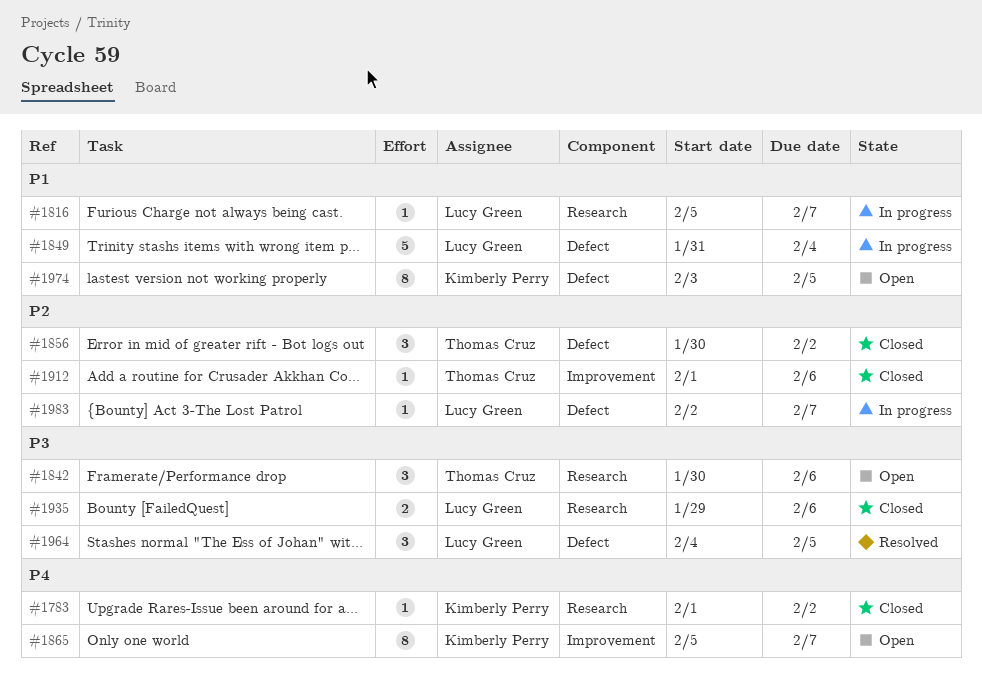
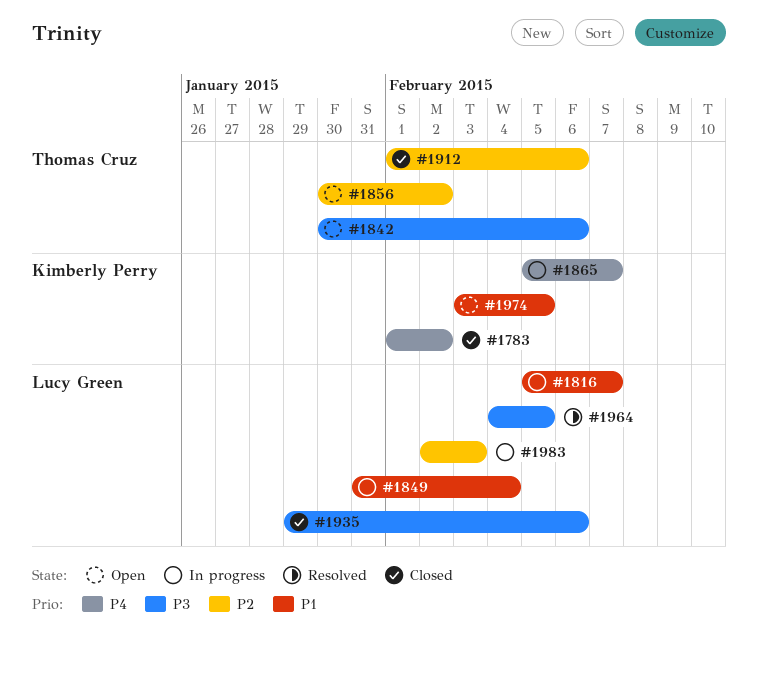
#1856, status: Closed -> Open
#1865, status: Open -> In progress
#1983, due: Feb 7 -> Feb 3

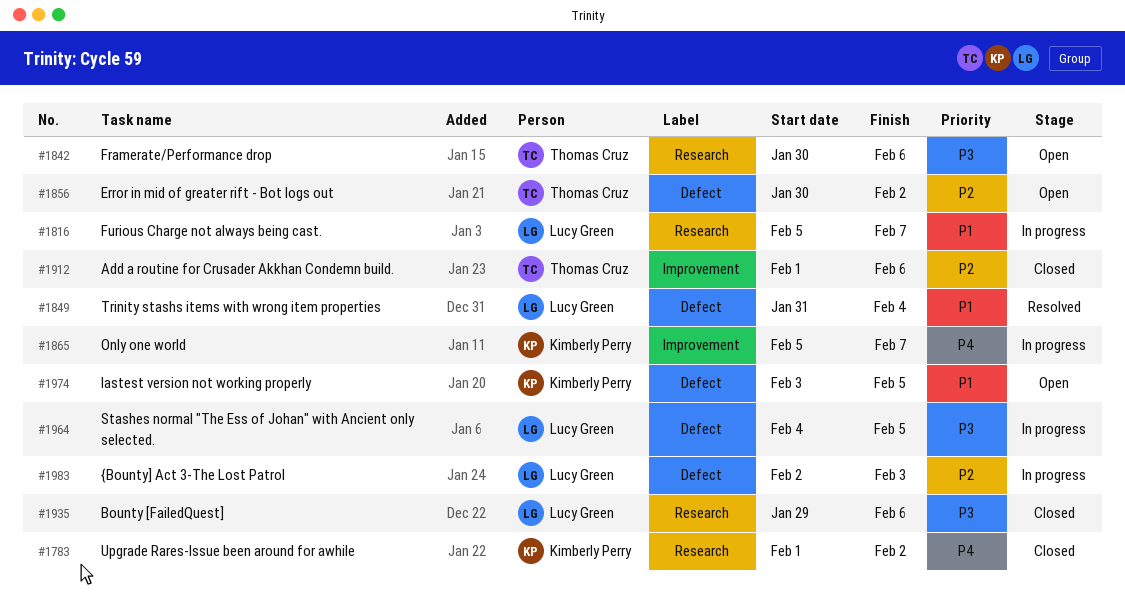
#1849, status: In progress -> Resolved
#1964, status: Resolved -> In progress

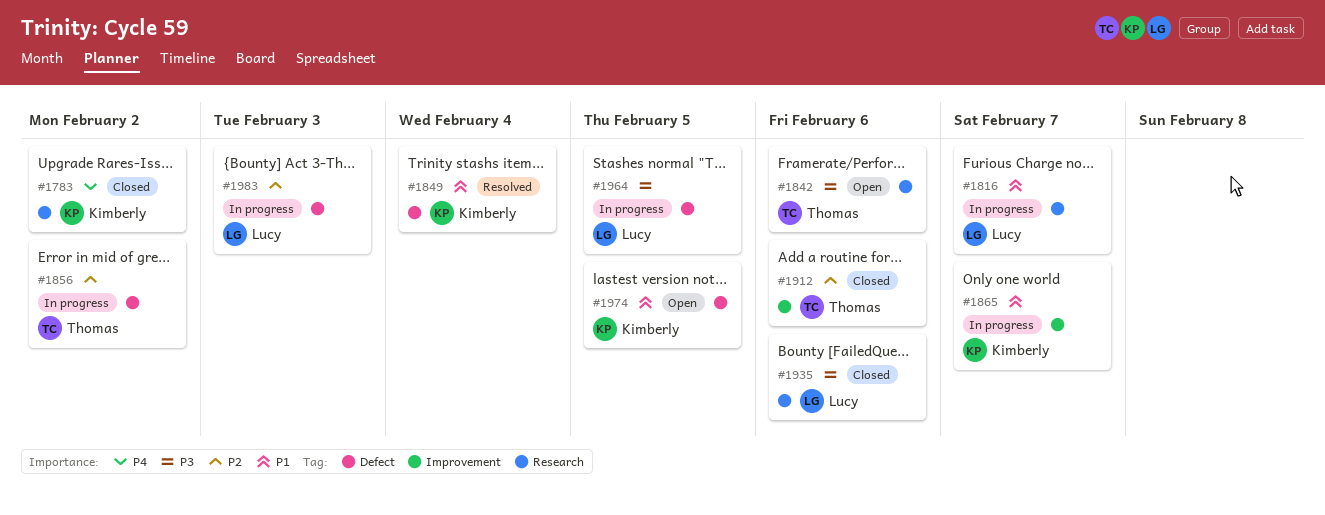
#1849, owner: Lucy Green -> Kimberly Perry
#1856, status: Open -> In progress
#1865, priority: P4 -> P1

